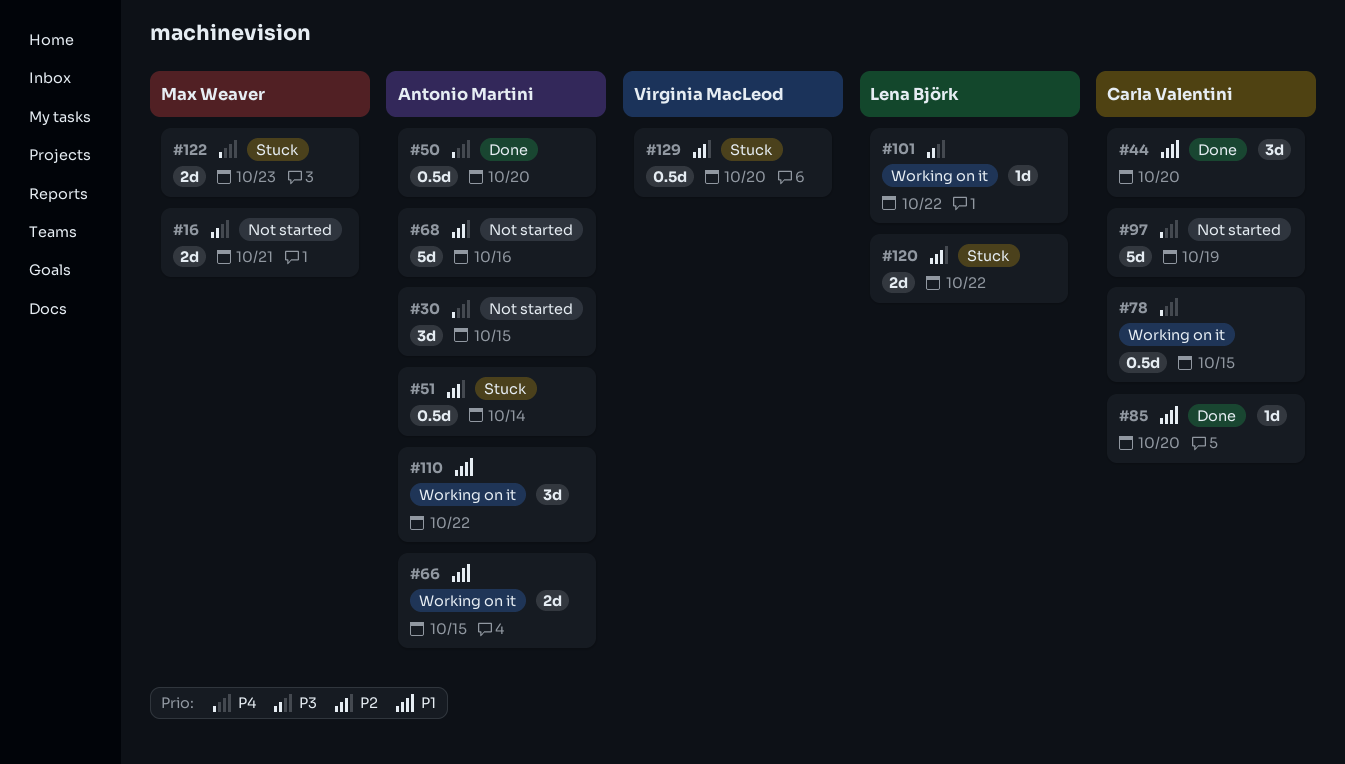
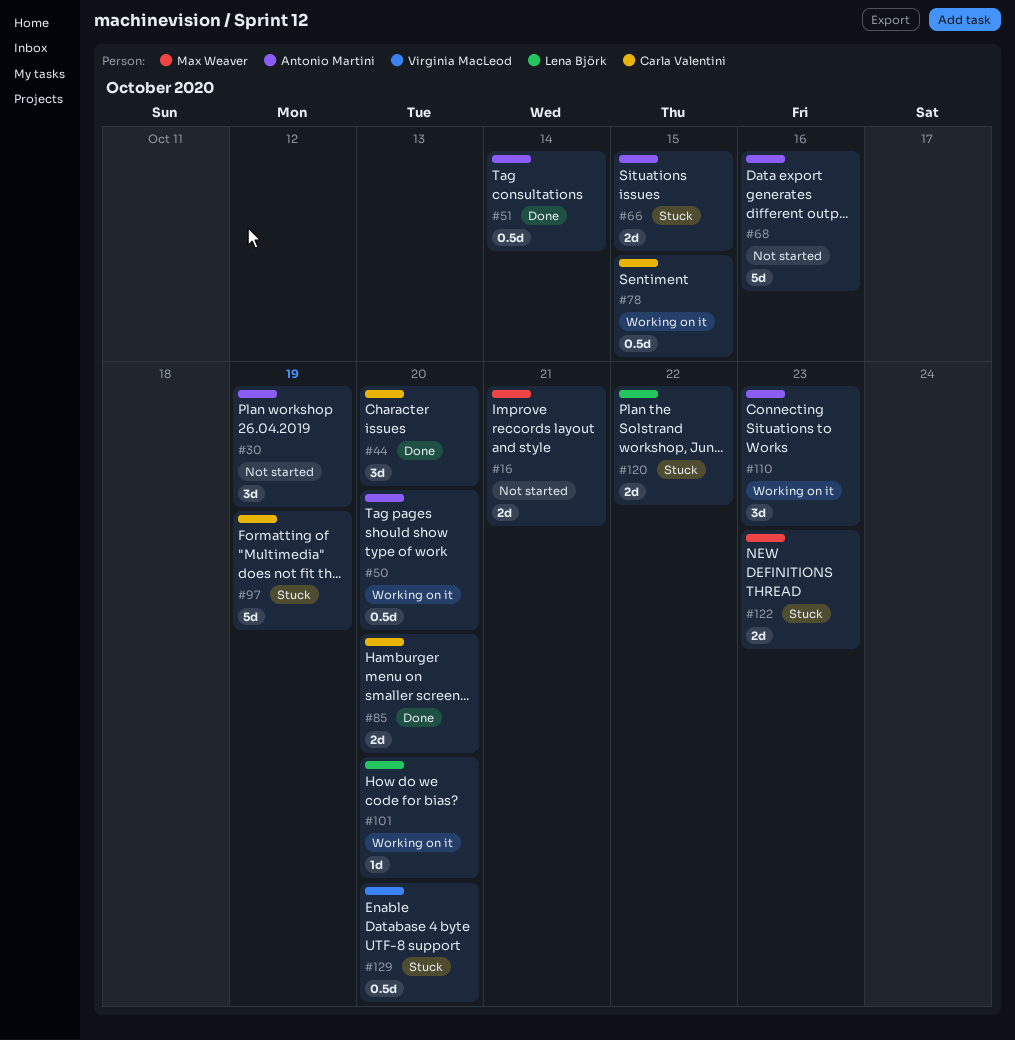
#30, due: Oct 15 -> Oct 19
#50, status: Done -> Working on it
#51, status: Stuck -> Done
#66, status: Working on it -> Stuck
#85, estimate: 1d -> 2d
#97, status: Not started -> Stuck
#101, due: Oct 22 -> Oct 20
#110, due: Oct 22 -> Oct 23

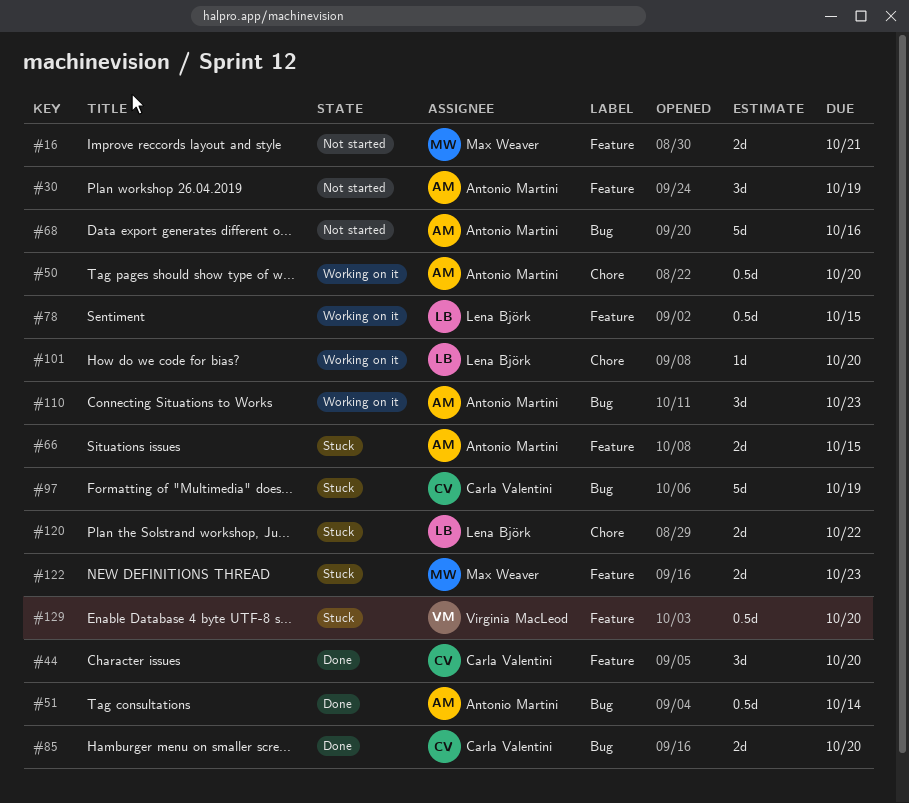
#78, owner: Carla Valentini -> Lena Björk

